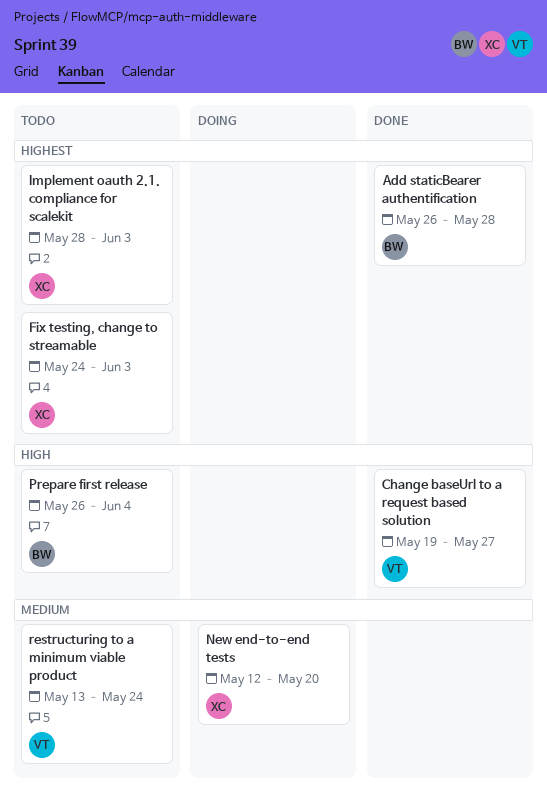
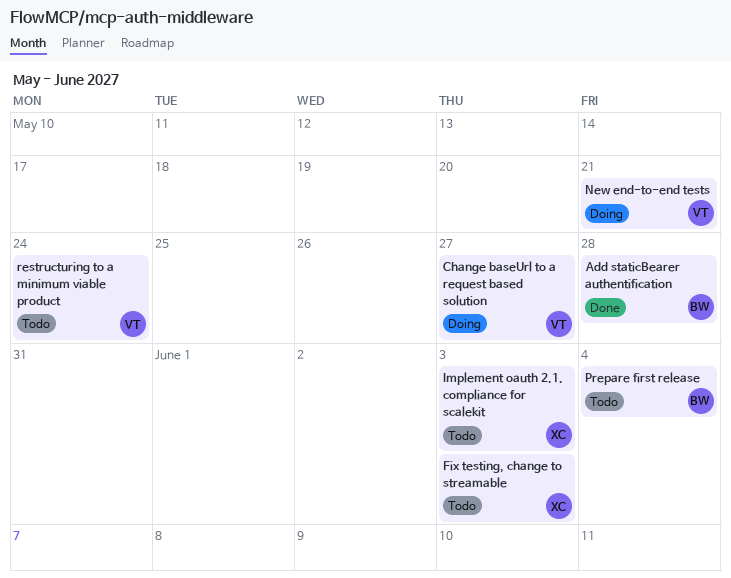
Change baseUrl to a request based solution, status: Done -> Doing
New end-to-end tests, owner: XC -> VT
New end-to-end tests, due: May 20 -> May 21

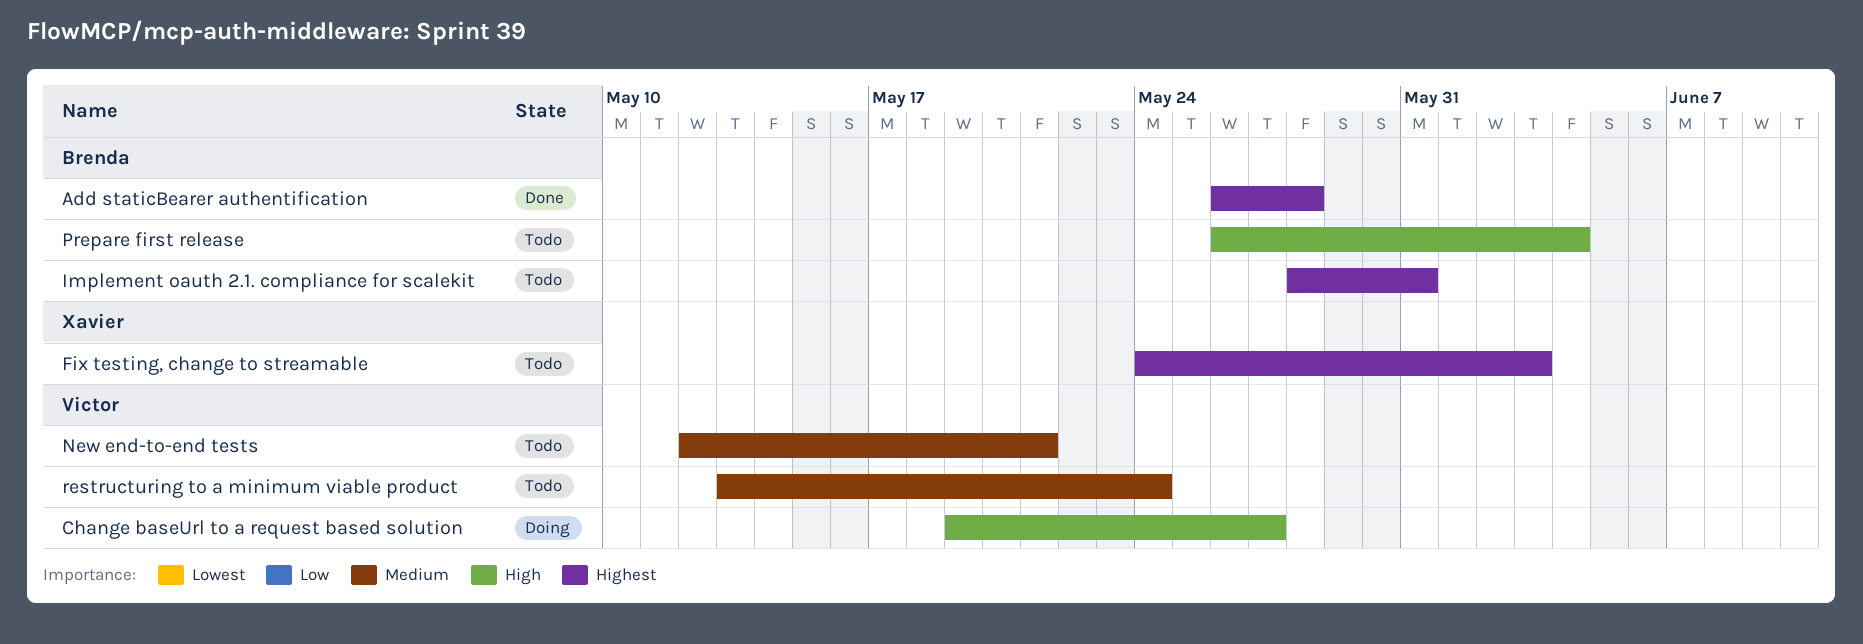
Implement oauth 2.1. compliance for scalekit, owner: Xavier -> Brenda
Implement oauth 2.1. compliance for scalekit, due: Jun 3 -> May 31
New end-to-end tests, status: Doing -> Todo

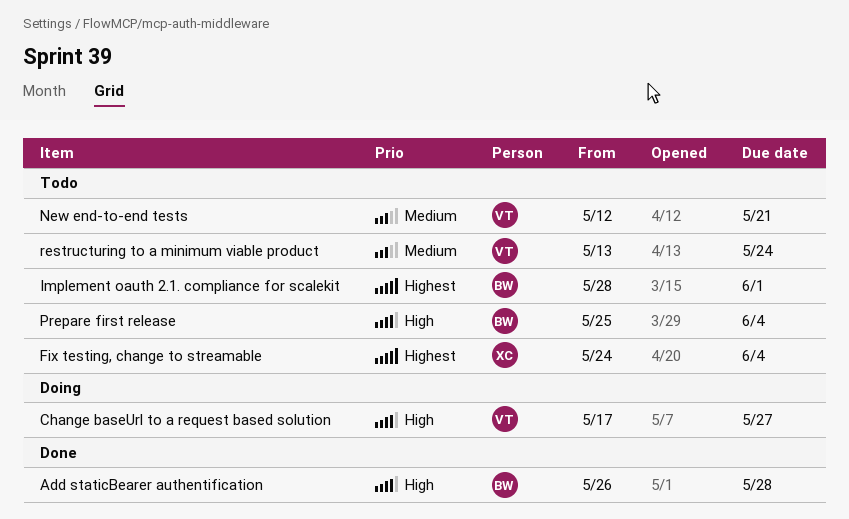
Add staticBearer authentification, priority: Highest -> High
Change baseUrl to a request based solution, start: May 19 -> May 17
Fix testing, change to streamable, due: Jun 3 -> Jun 4
Implement oauth 2.1. compliance for scalekit, due: May 31 -> Jun 1
Prepare first release, start: May 26 -> May 25

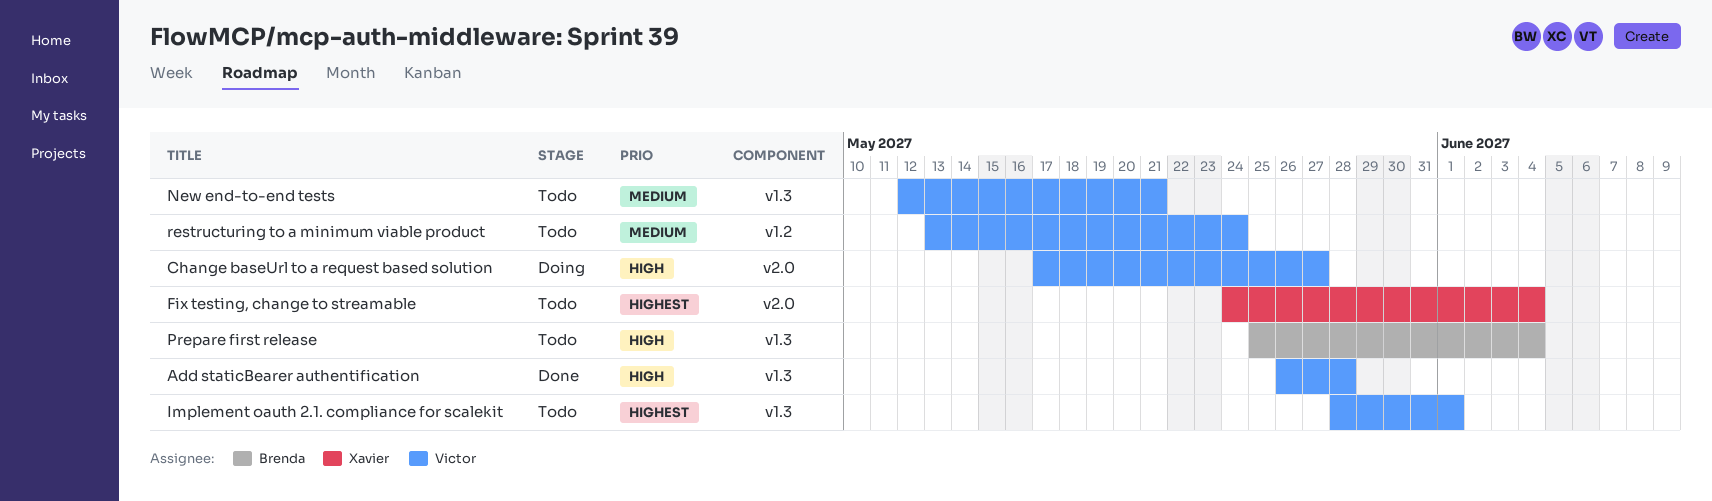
Add staticBearer authentification, owner: Brenda -> Victor
Implement oauth 2.1. compliance for scalekit, owner: Brenda -> Victor

